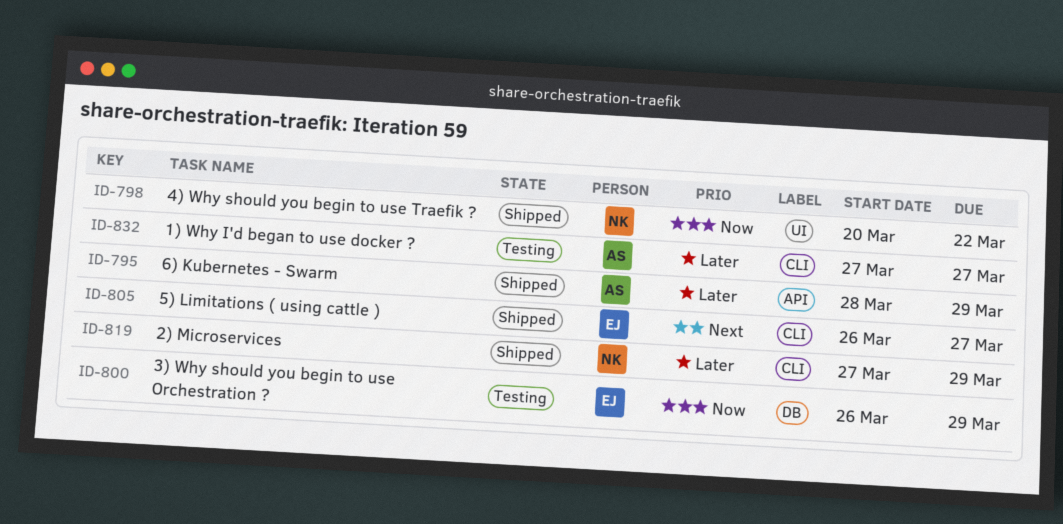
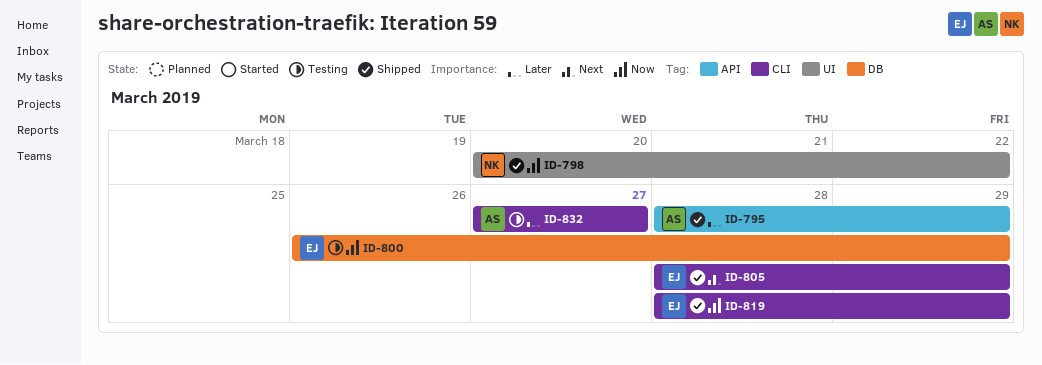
ID-805, start: Mar 26 -> Mar 28
ID-805, due: Mar 27 -> Mar 29
ID-819, owner: NK -> EJ
ID-819, priority: Later -> Now
ID-819, start: Mar 27 -> Mar 28

